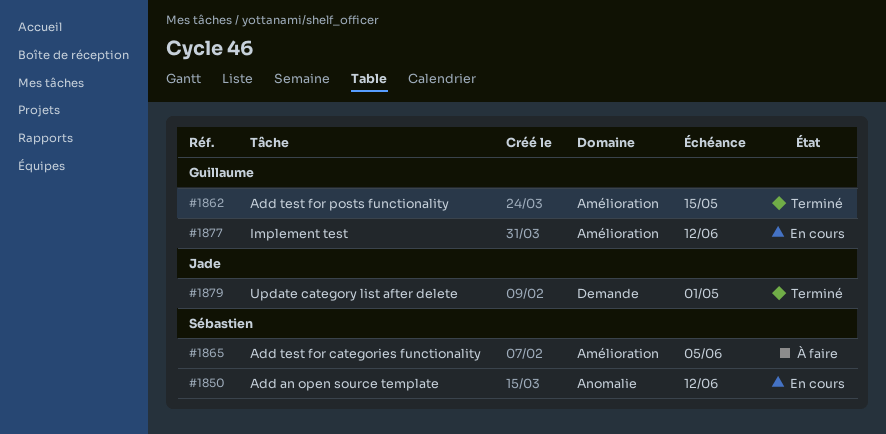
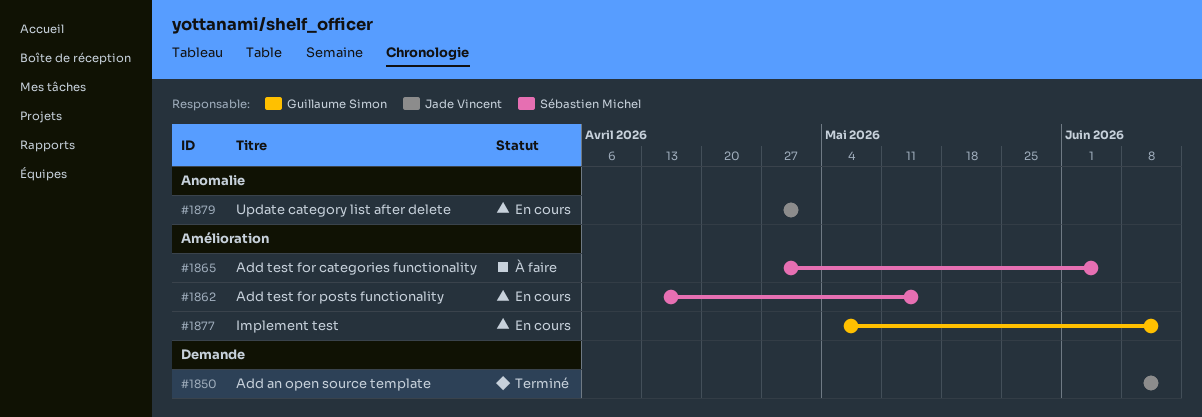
#1850, status: En cours -> Terminé
#1850, owner: Sébastien Michel -> Jade Vincent
#1850, label: Anomalie -> Demande
#1862, status: Terminé -> En cours
#1862, owner: Guillaume Simon -> Sébastien Michel
#1879, status: Terminé -> En cours
#1879, label: Demande -> Anomalie

